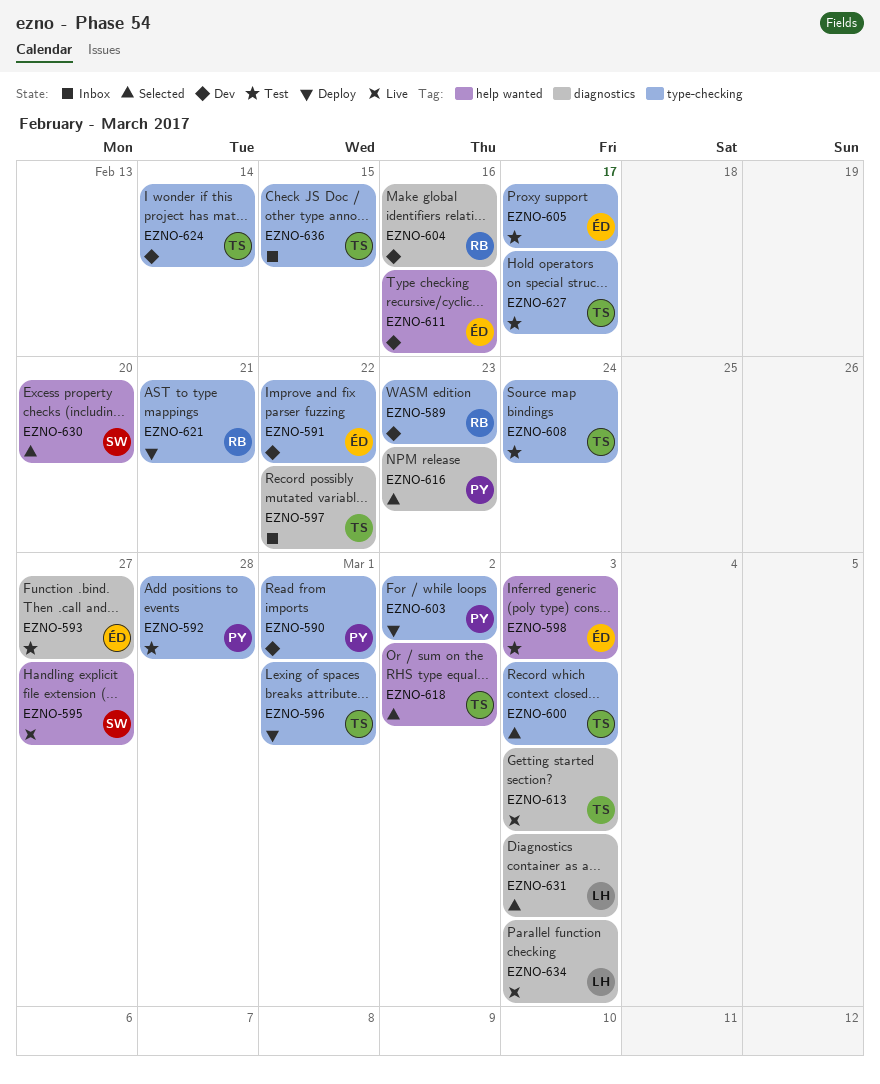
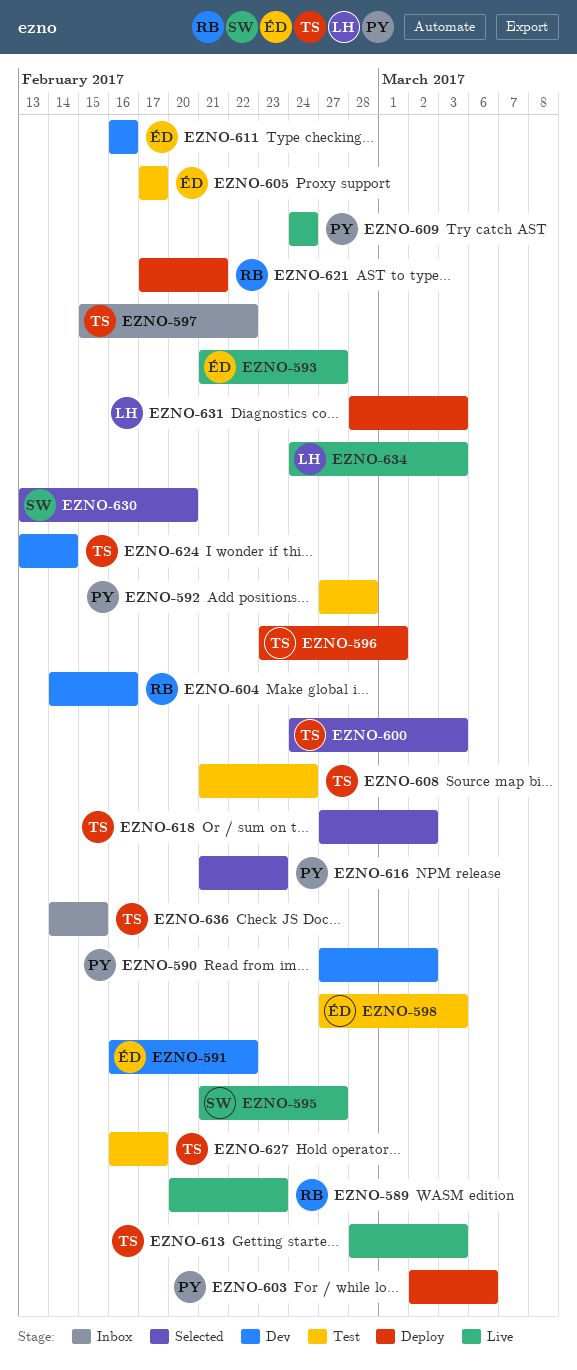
EZNO-589, status: Dev -> Live
EZNO-590, due: Mar 1 -> Mar 2
EZNO-593, status: Test -> Live
EZNO-603, due: Mar 2 -> Mar 6
EZNO-609: none -> present
EZNO-631, status: Selected -> Deploy

